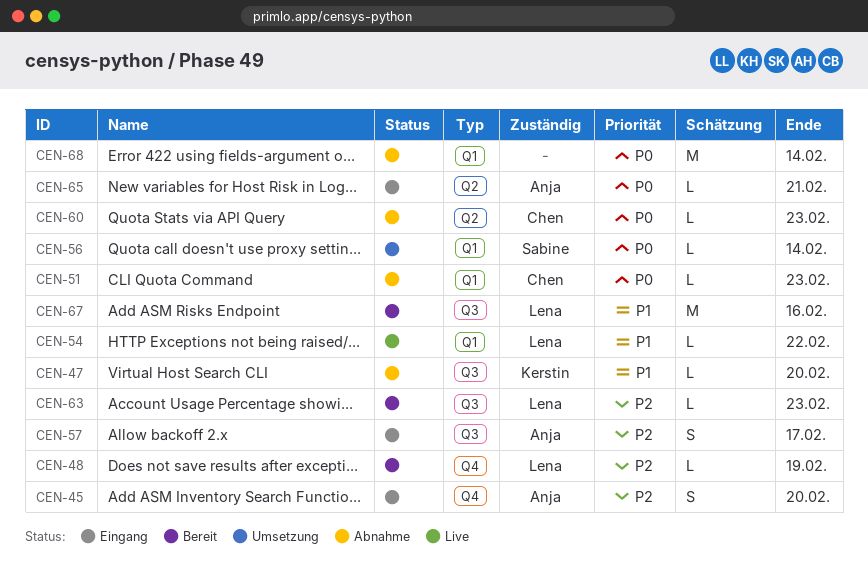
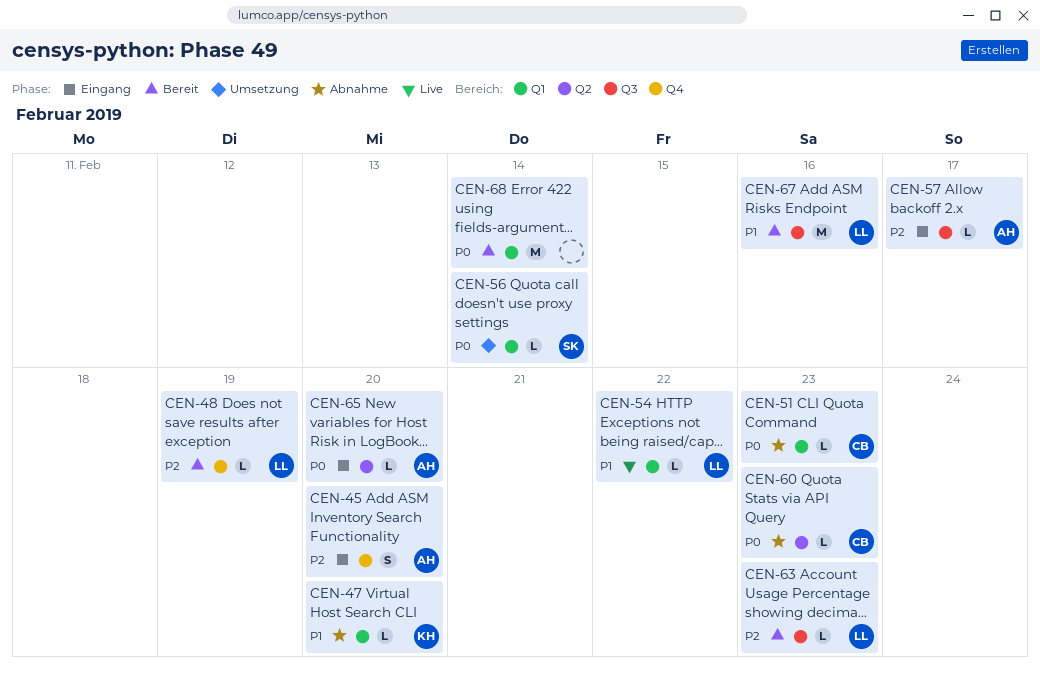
CEN-47, label: Q3 -> Q1
CEN-57, estimate: S -> L
CEN-65, due: Feb 21 -> Feb 20
CEN-68, status: Abnahme -> Bereit

